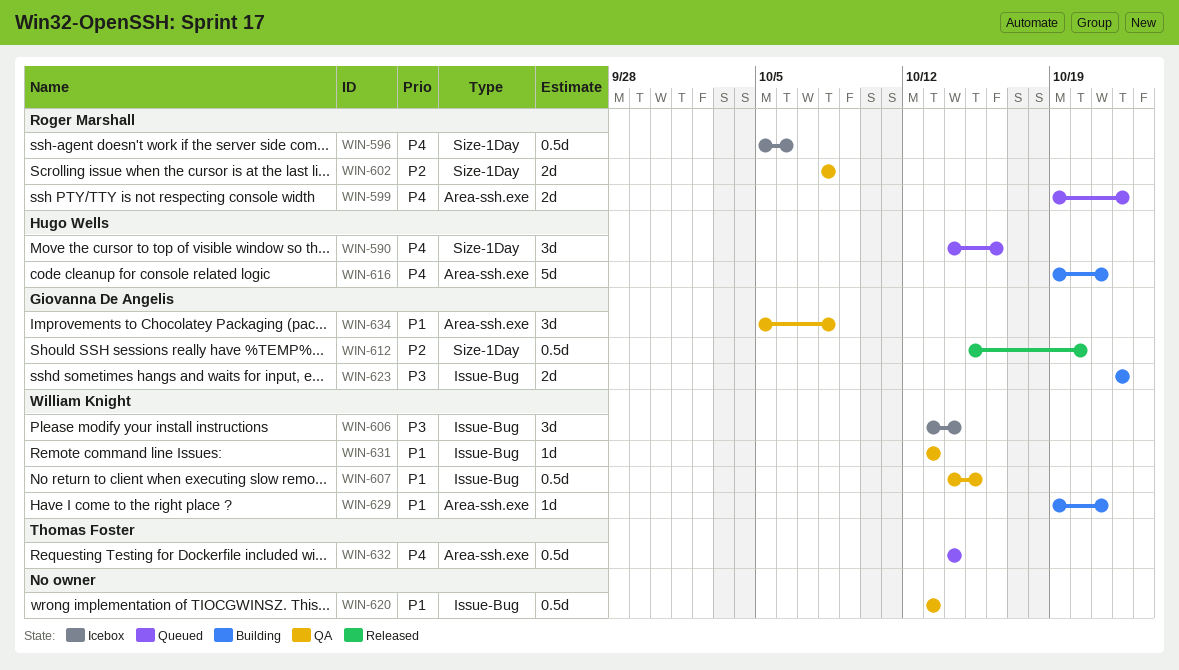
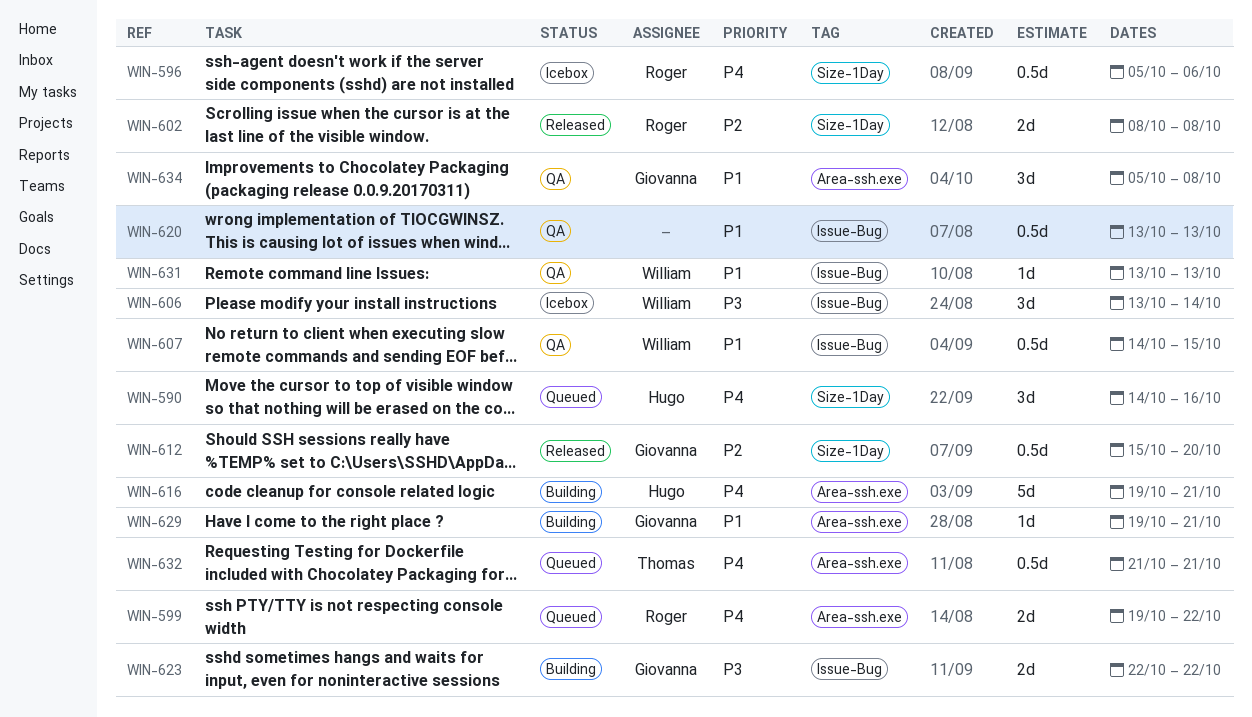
WIN-602, status: QA -> Released
WIN-629, owner: William Knight -> Giovanna De Angelis
WIN-632, start: Oct 14 -> Oct 21
WIN-632, due: Oct 14 -> Oct 21

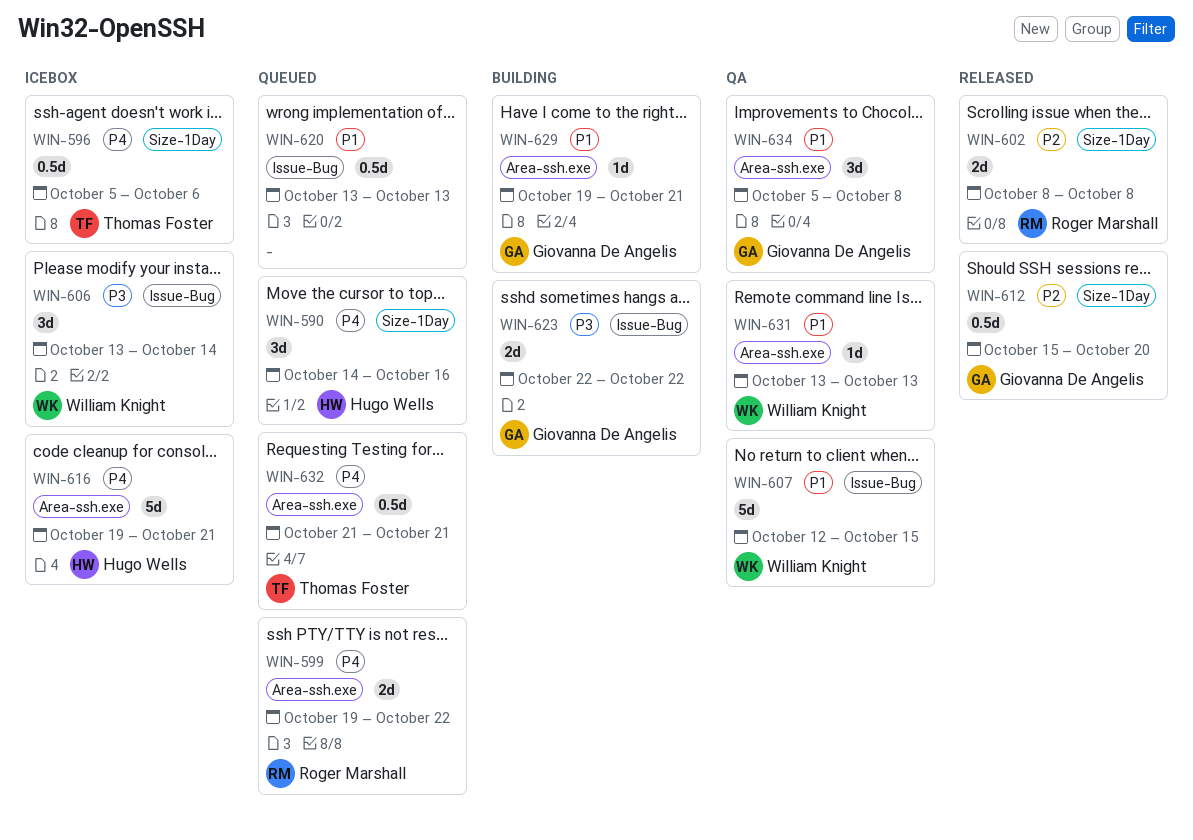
WIN-596, owner: Roger Marshall -> Thomas Foster
WIN-607, estimate: 0.5d -> 5d
WIN-607, start: Oct 14 -> Oct 12
WIN-616, status: Building -> Icebox
WIN-620, status: QA -> Queued
WIN-631, label: Issue-Bug -> Area-ssh.exe

